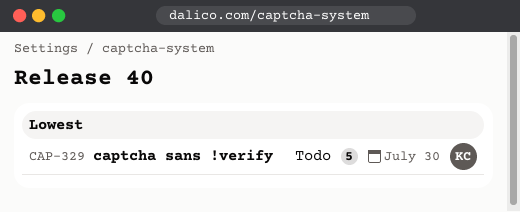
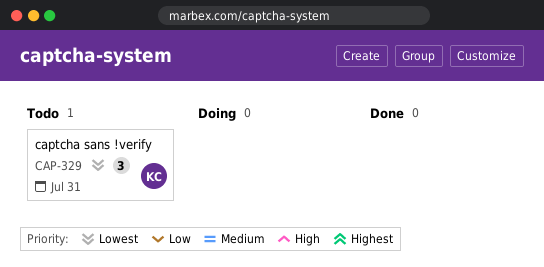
CAP-329, estimate: 5 -> 3
CAP-329, due: Jul 30 -> Jul 31

